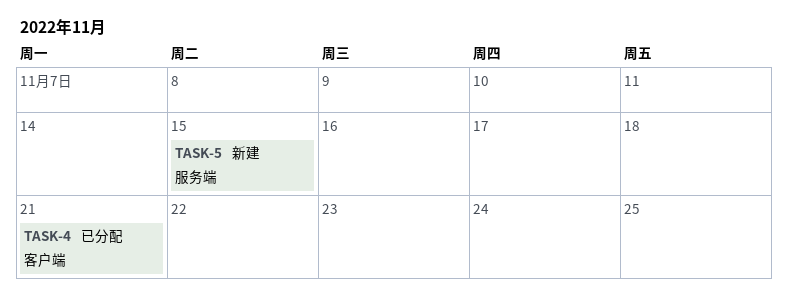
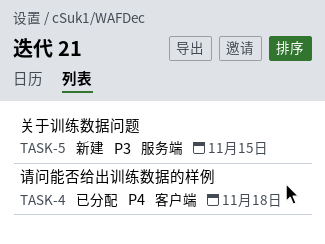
TASK-4, due: Nov 21 -> Nov 18

